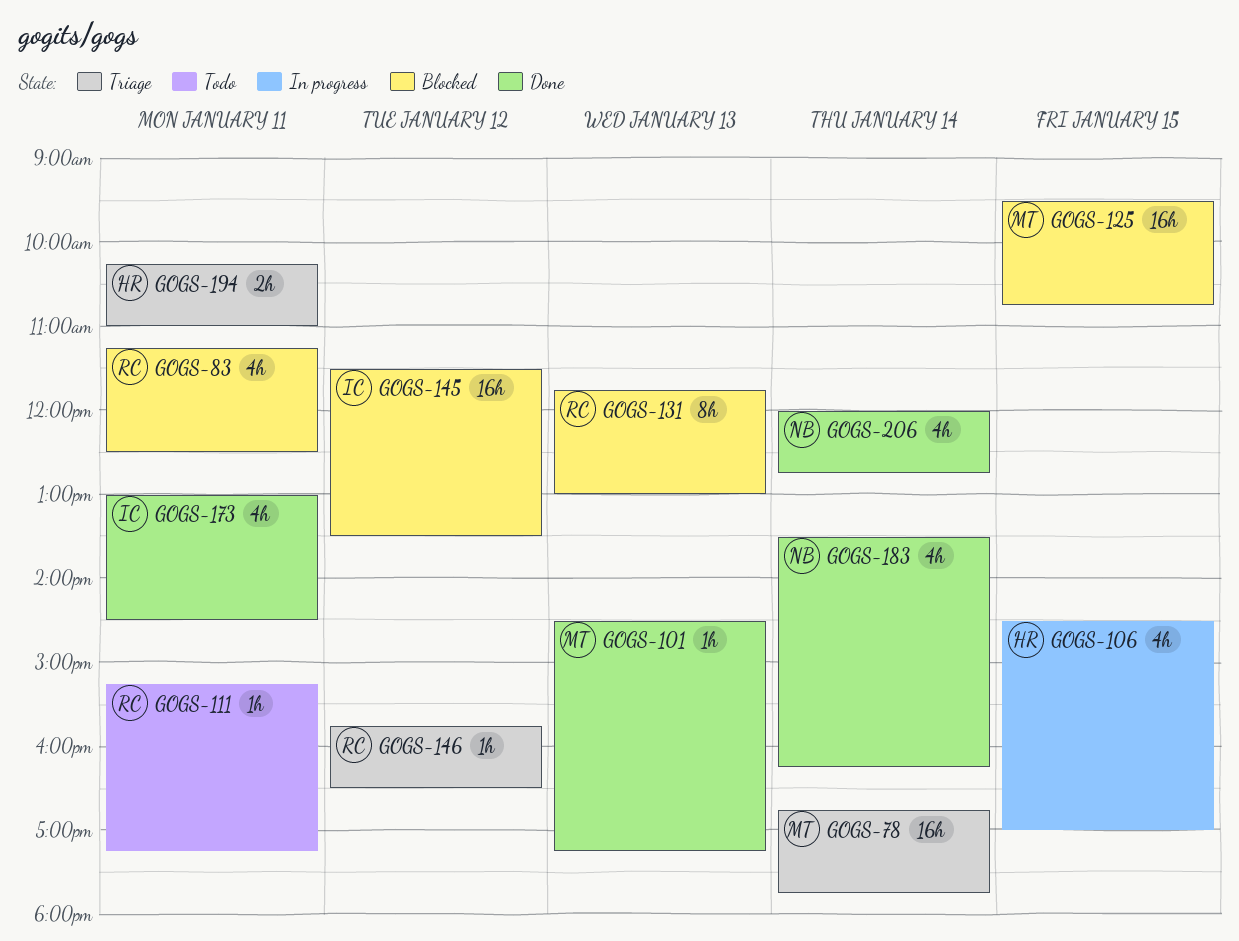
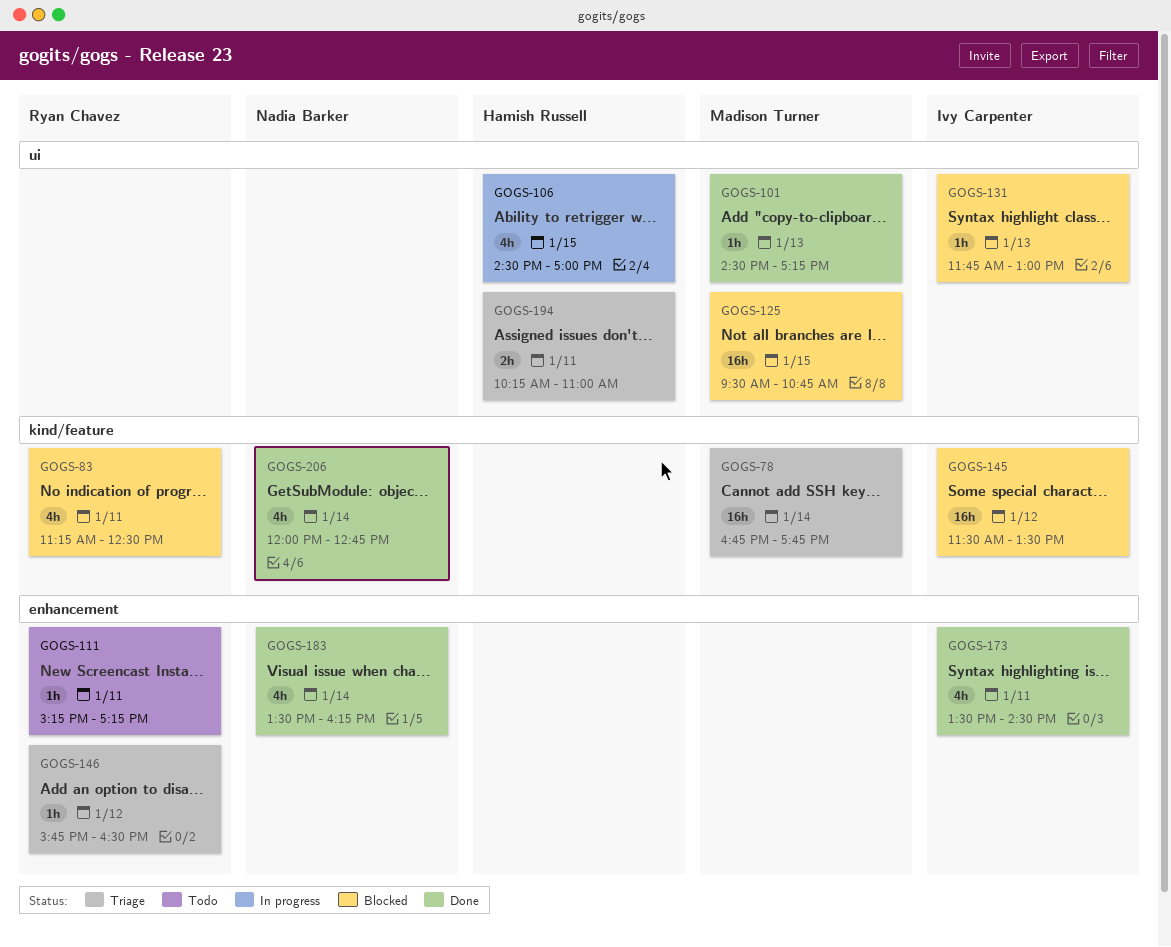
GOGS-131, owner: Ryan Chavez -> Ivy Carpenter
GOGS-131, estimate: 8h -> 1h
GOGS-173, begins: 13:00 -> 13:30

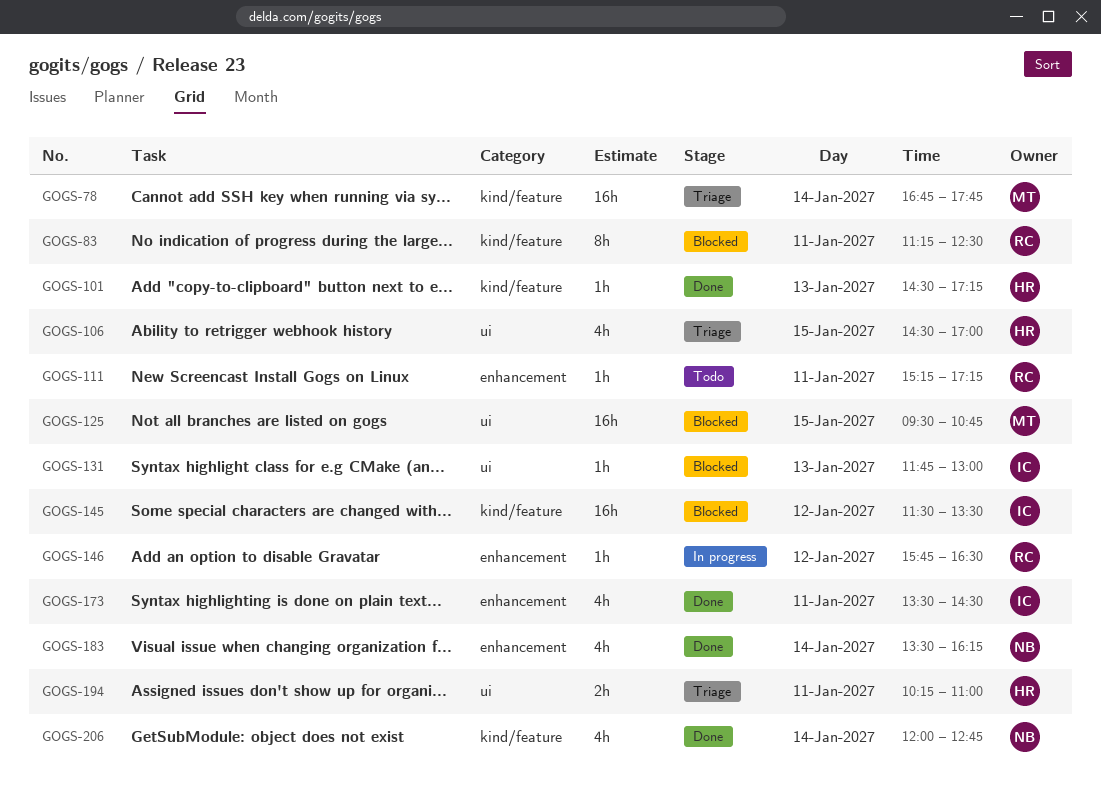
GOGS-83, estimate: 4h -> 8h
GOGS-101, owner: Madison Turner -> Hamish Russell
GOGS-101, label: ui -> kind/feature
GOGS-106, status: In progress -> Triage
GOGS-146, status: Triage -> In progress

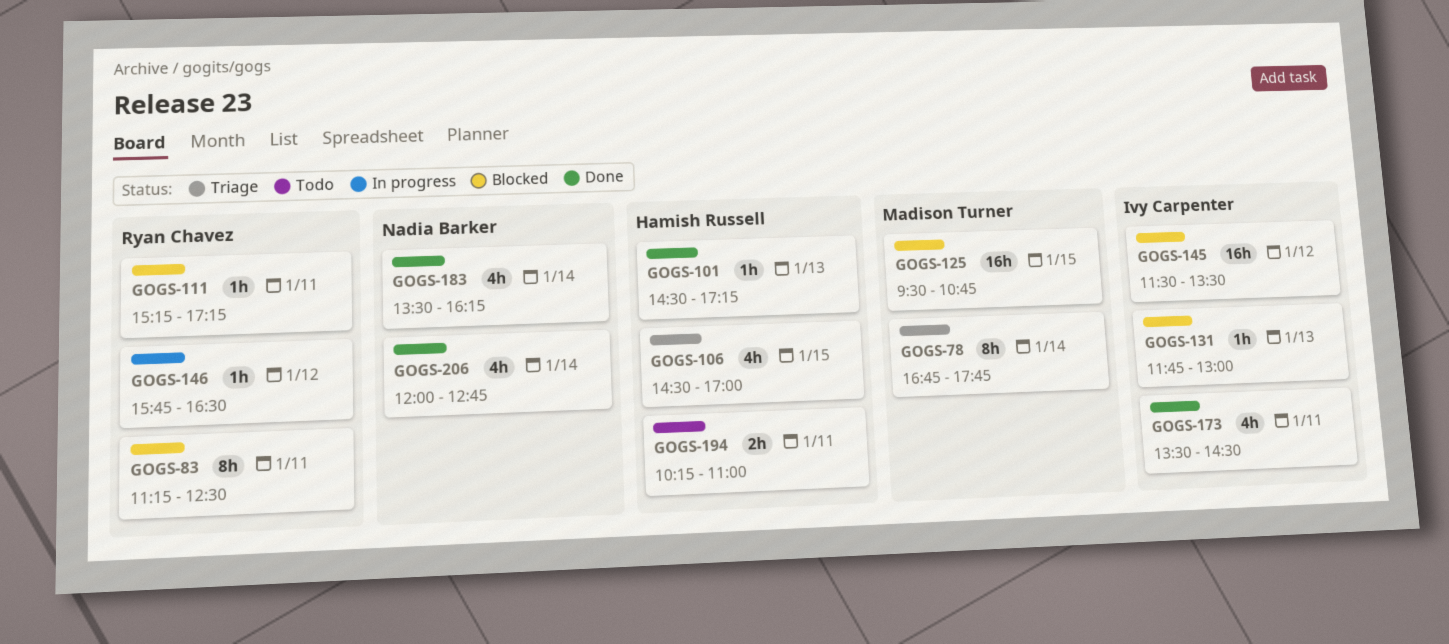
GOGS-78, estimate: 16h -> 8h
GOGS-111, status: Todo -> Blocked
GOGS-194, status: Triage -> Todo

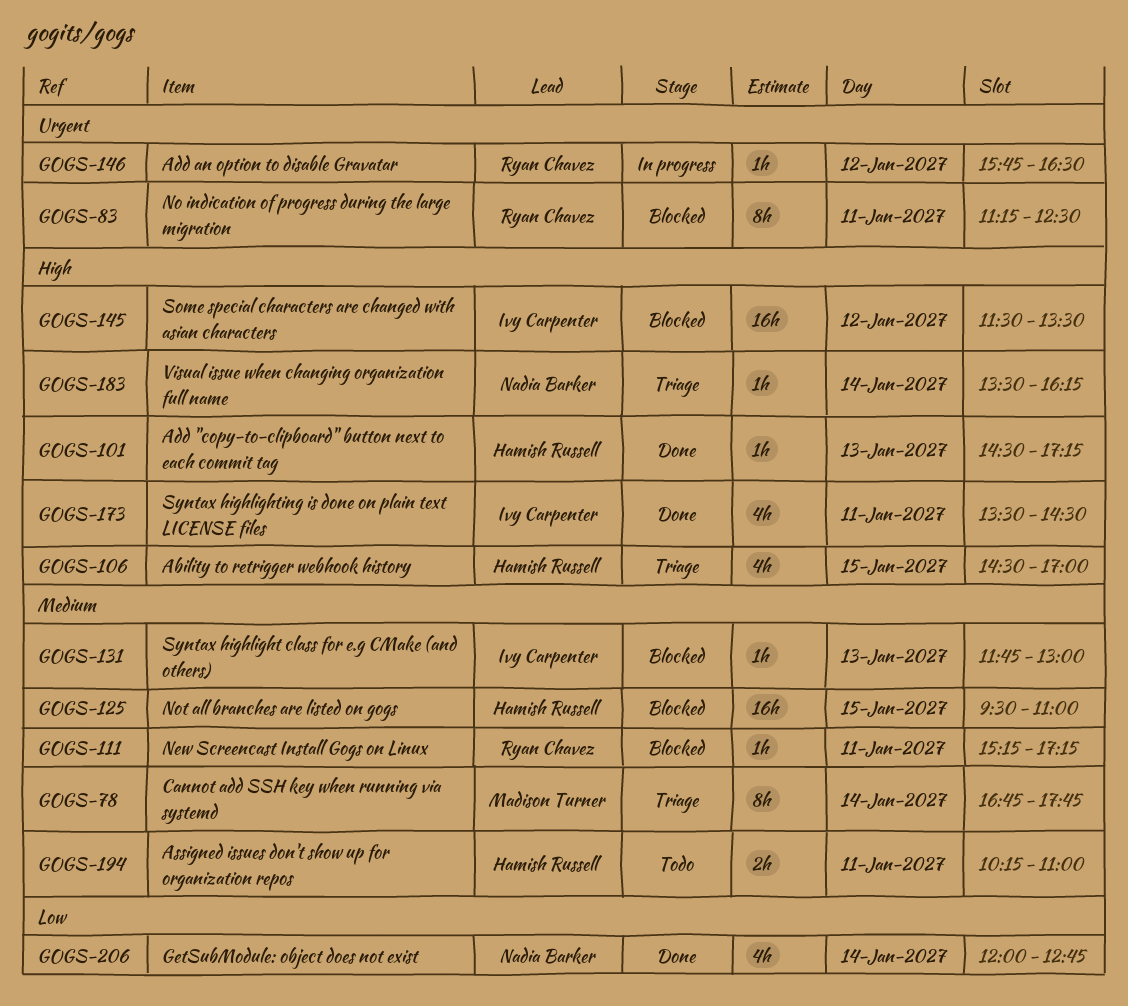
GOGS-125, owner: Madison Turner -> Hamish Russell
GOGS-125, ends: 10:45 -> 11:00
GOGS-183, status: Done -> Triage
GOGS-183, estimate: 4h -> 1h

